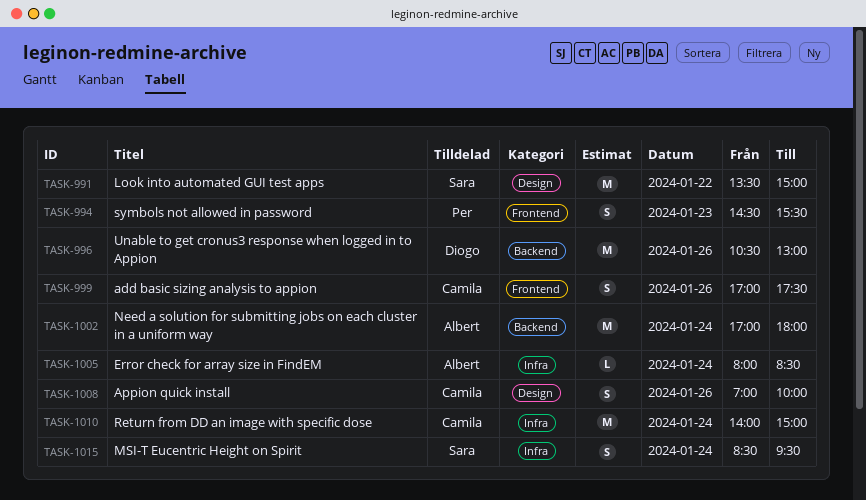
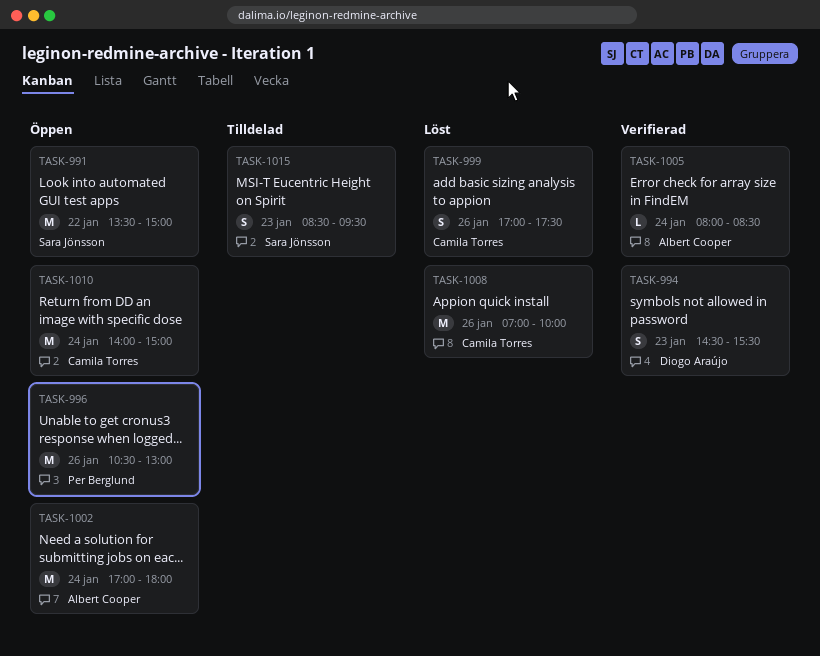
TASK-994, owner: Per Berglund -> Diogo Araújo
TASK-996, owner: Diogo Araújo -> Per Berglund
TASK-1008, estimate: S -> M
TASK-1015, day: Jan 24 -> Jan 23

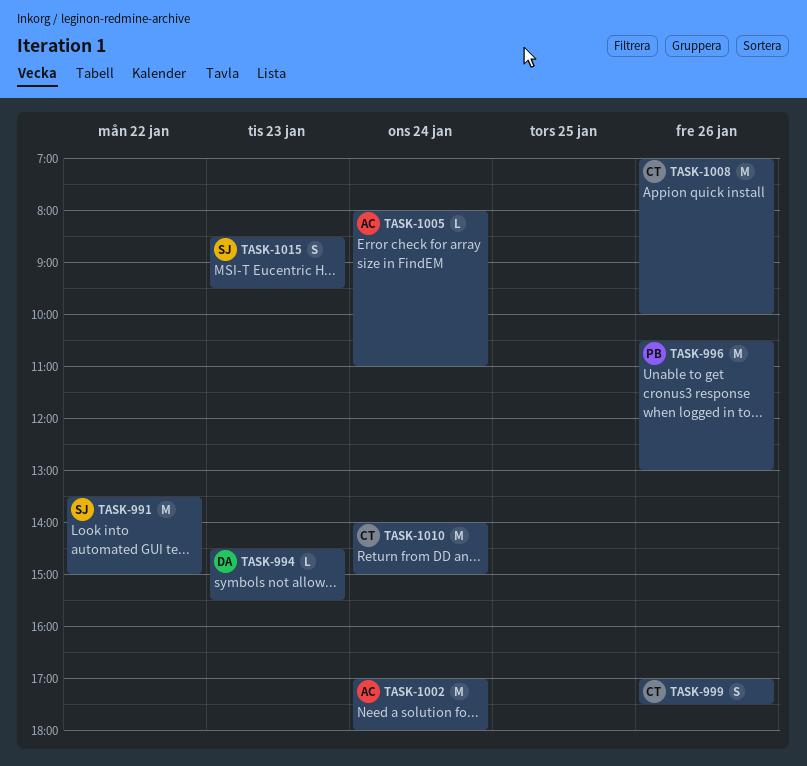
TASK-994, estimate: S -> L
TASK-1005, ends: 08:30 -> 11:00

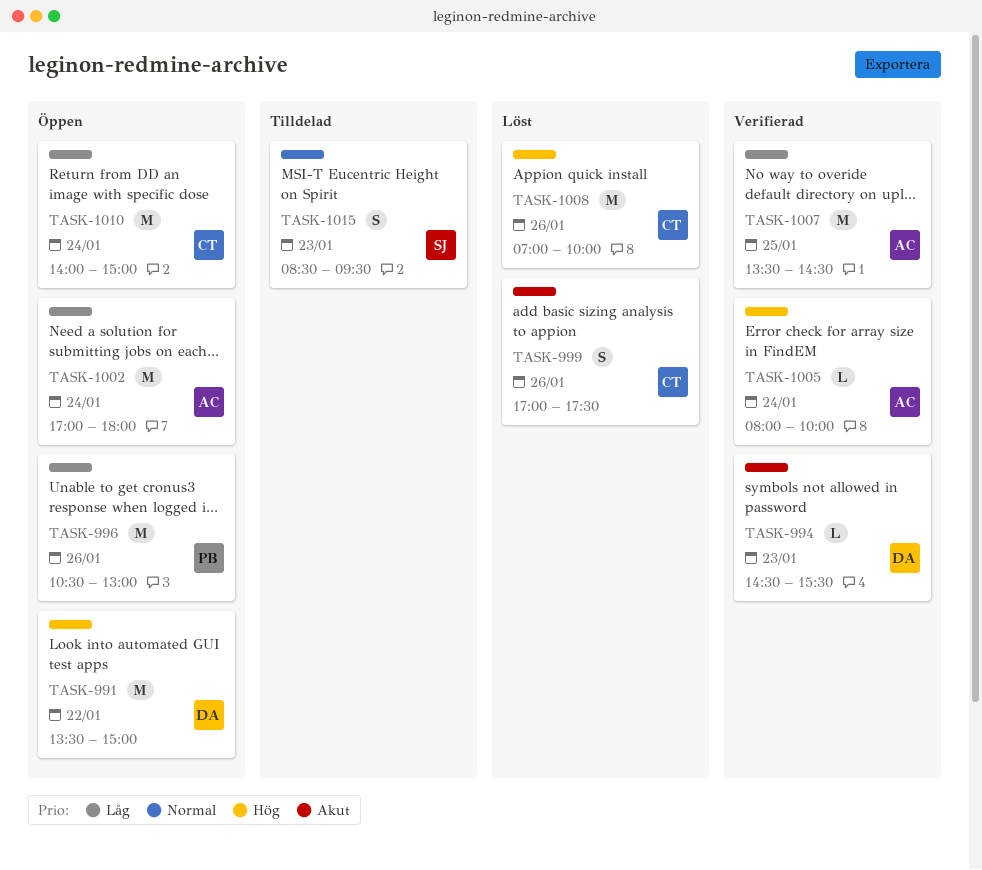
TASK-991, owner: SJ -> DA
TASK-1005, ends: 11:00 -> 10:00
TASK-1007: none -> present

